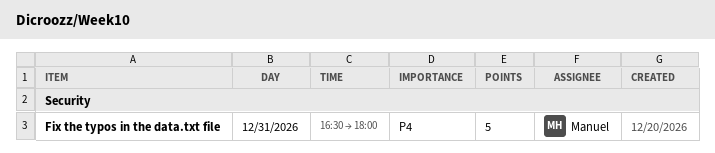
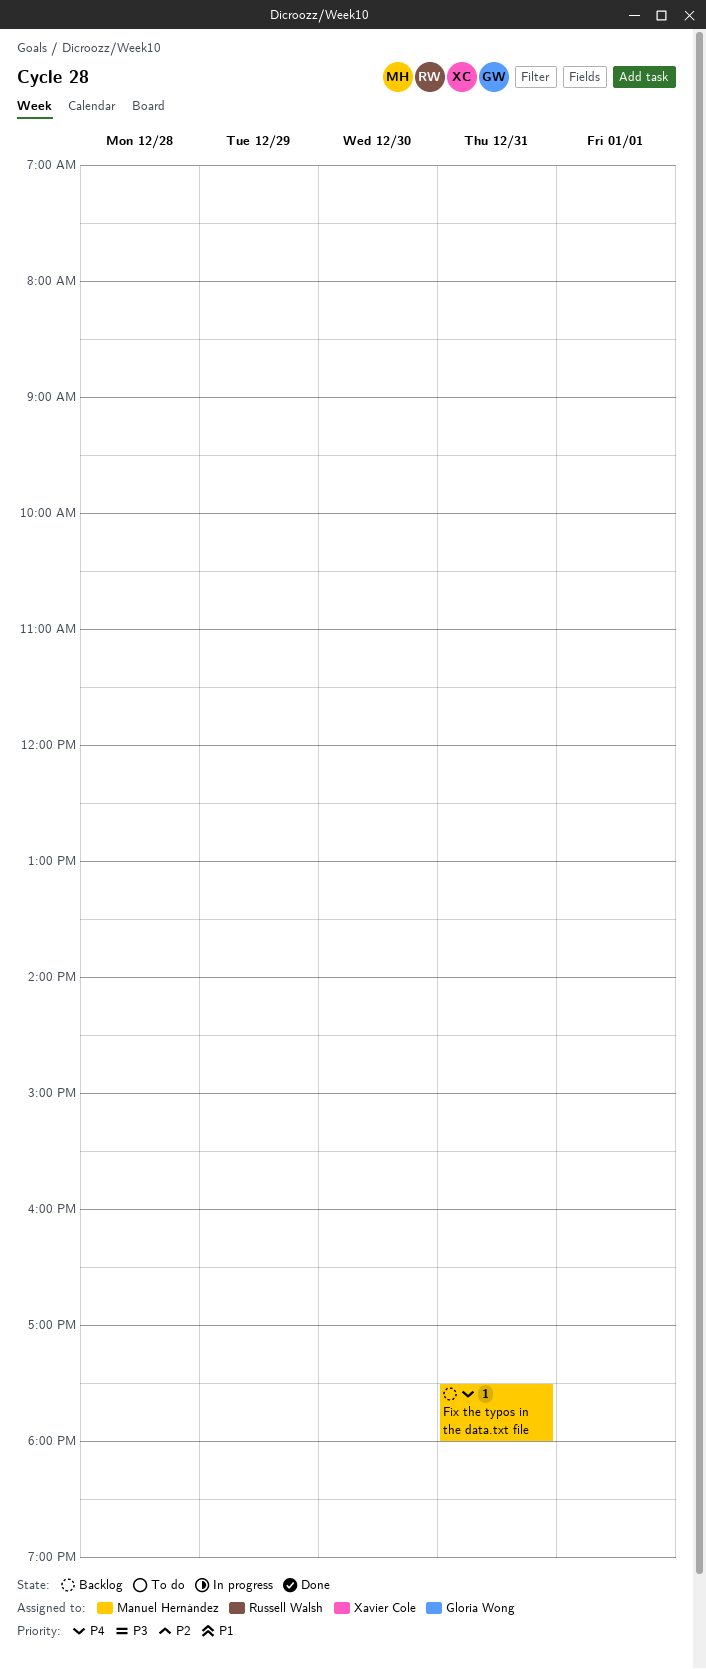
Fix the typos in the data.txt file, estimate: 5 -> 1
Fix the typos in the data.txt file, begins: 16:30 -> 17:30

